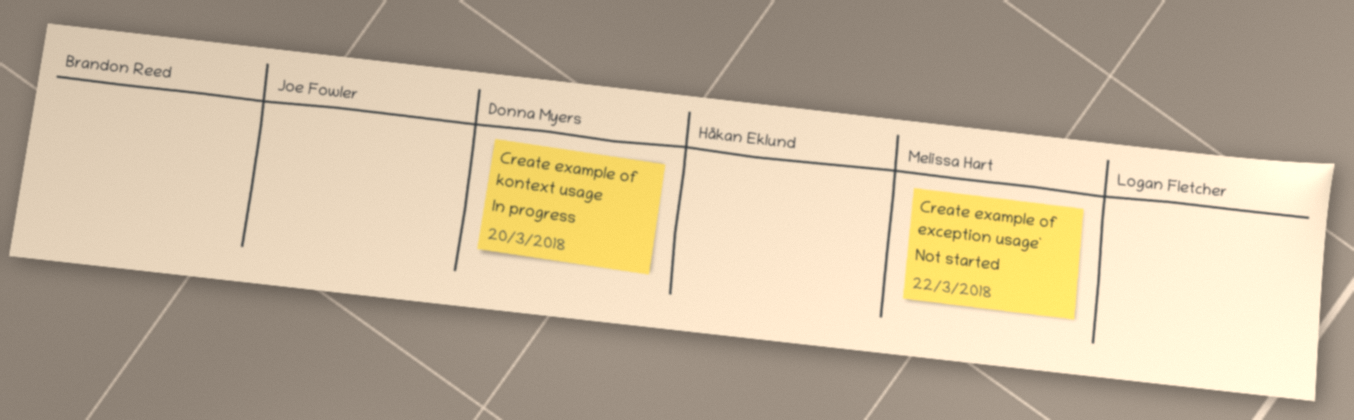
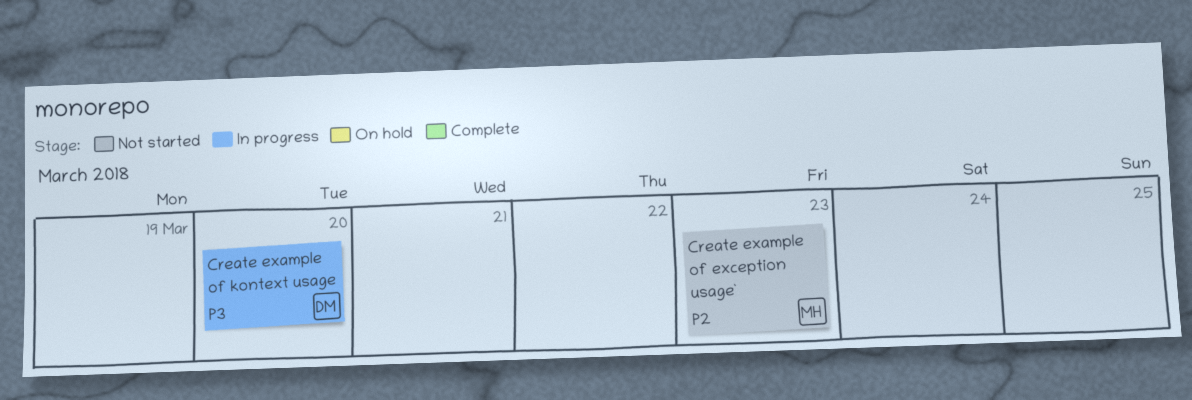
Create example of exception usage`, due: Mar 22 -> Mar 23

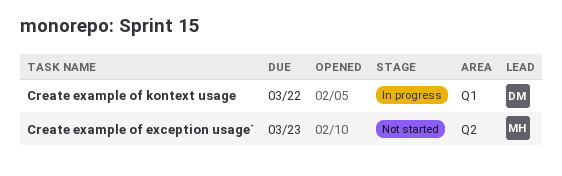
Create example of kontext usage, due: Mar 20 -> Mar 22

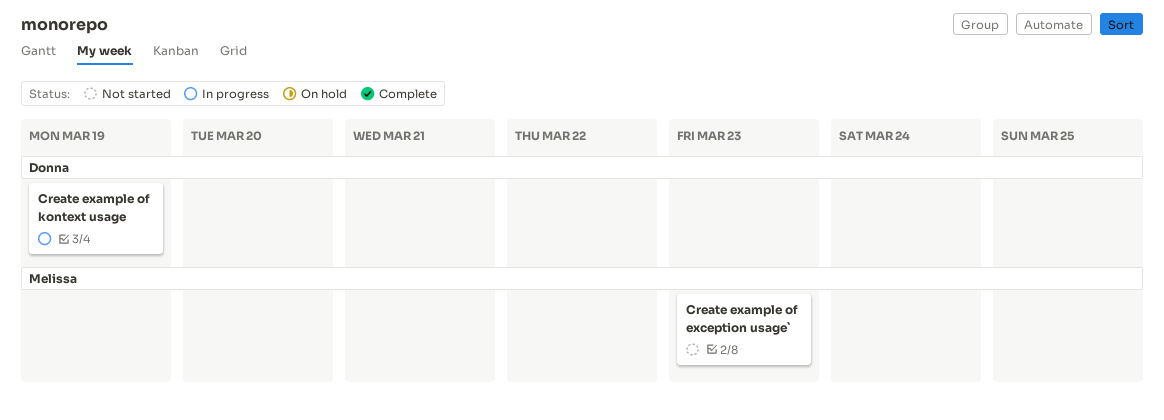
Create example of kontext usage, due: Mar 22 -> Mar 19

